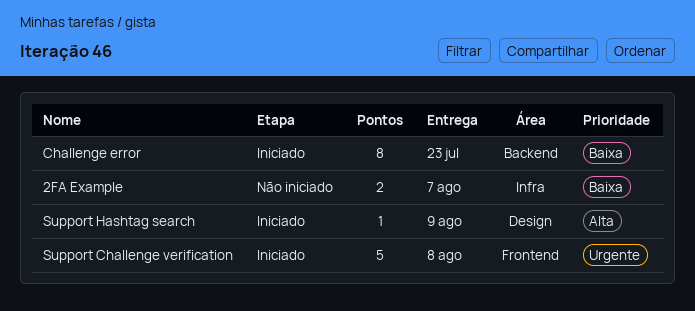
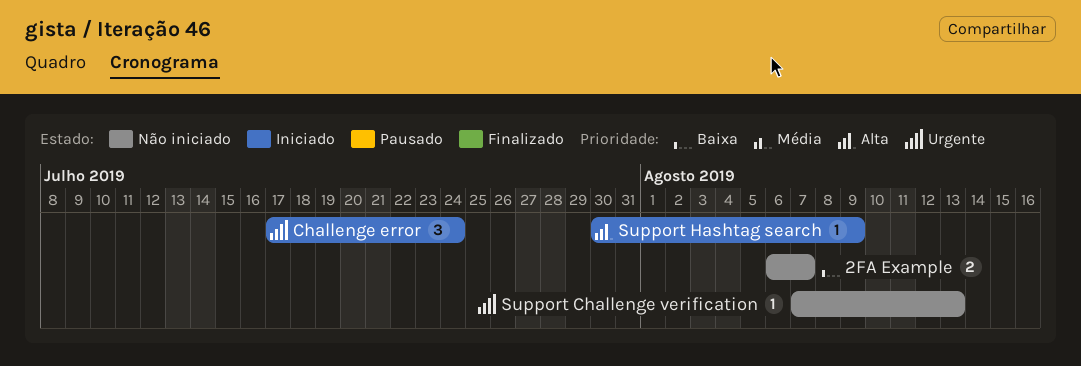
Challenge error, priority: Baixa -> Urgente
Challenge error, estimate: 8 -> 3
Challenge error, due: Jul 23 -> Jul 24
Support Challenge verification, status: Iniciado -> Não iniciado
Support Challenge verification, estimate: 5 -> 1
Support Challenge verification, due: Aug 8 -> Aug 13

